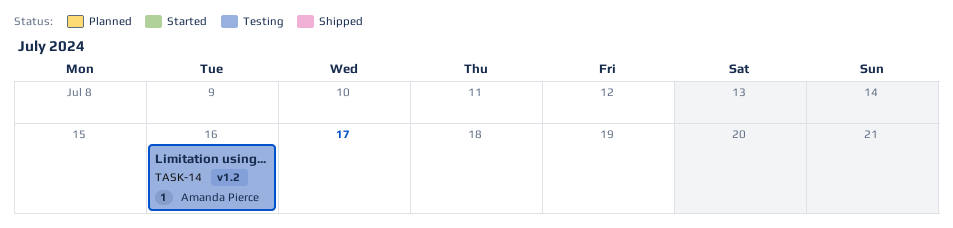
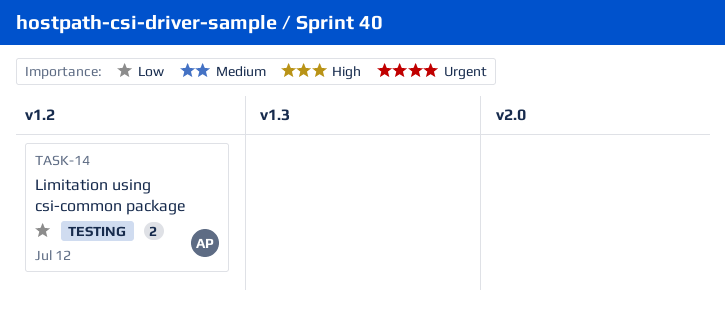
TASK-14, estimate: 1 -> 2
TASK-14, due: Jul 16 -> Jul 12

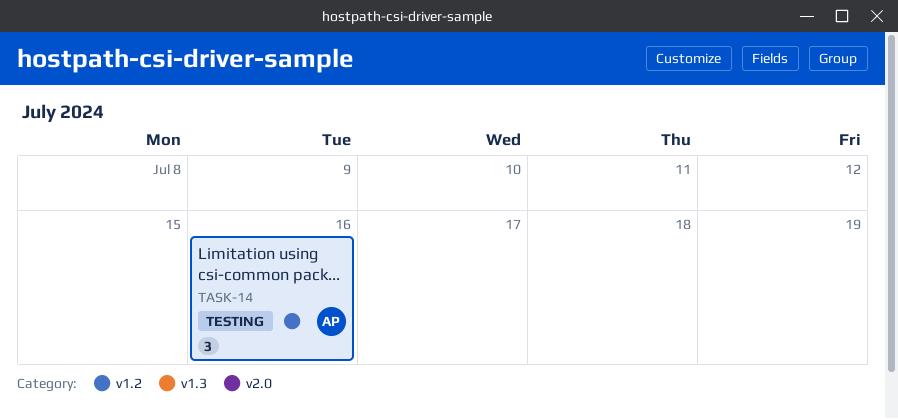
TASK-14, estimate: 2 -> 3
TASK-14, due: Jul 12 -> Jul 16

